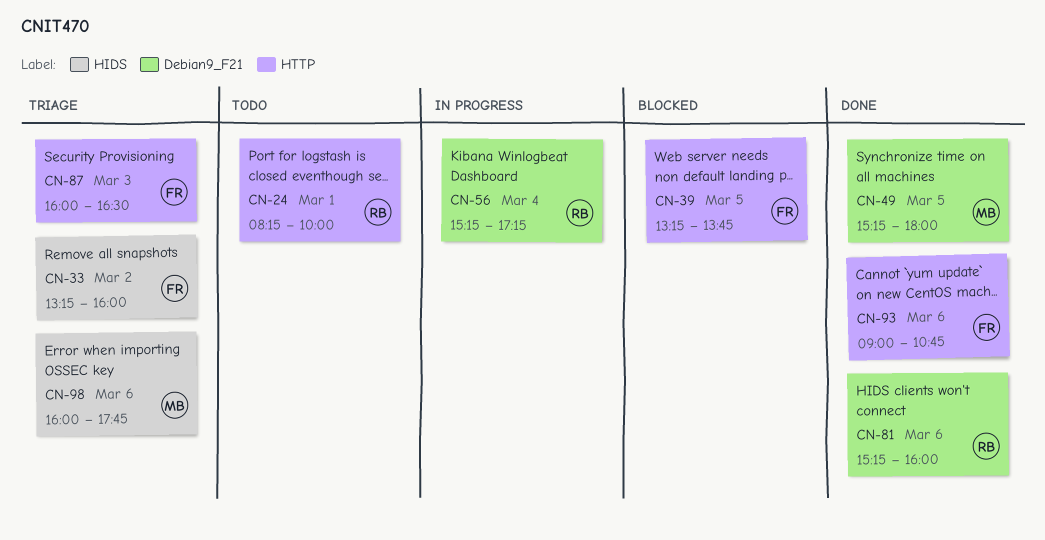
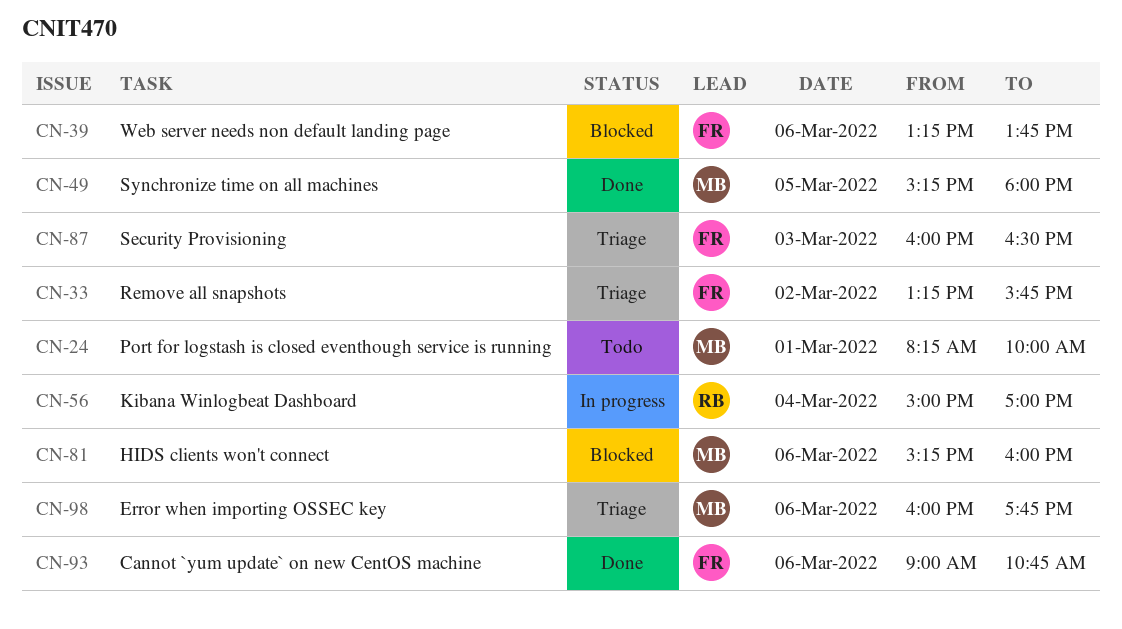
CN-24, owner: RB -> MB
CN-33, ends: 16:00 -> 15:45
CN-39, day: Mar 5 -> Mar 6
CN-56, begins: 15:15 -> 15:00
CN-56, ends: 17:15 -> 17:00
CN-81, status: Done -> Blocked
CN-81, owner: RB -> MB

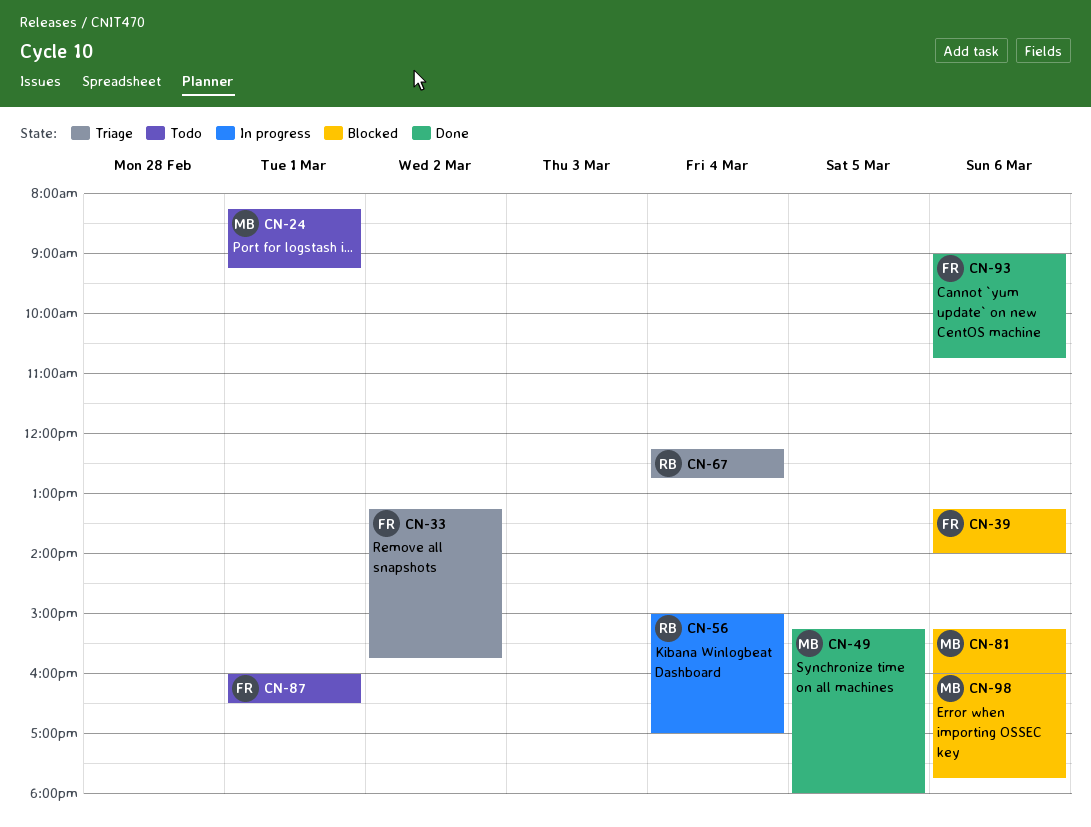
CN-24, ends: 10:00 -> 09:15
CN-39, ends: 13:45 -> 14:00
CN-67: none -> present
CN-87, status: Triage -> Todo
CN-87, day: Mar 3 -> Mar 1
CN-98, status: Triage -> Blocked

